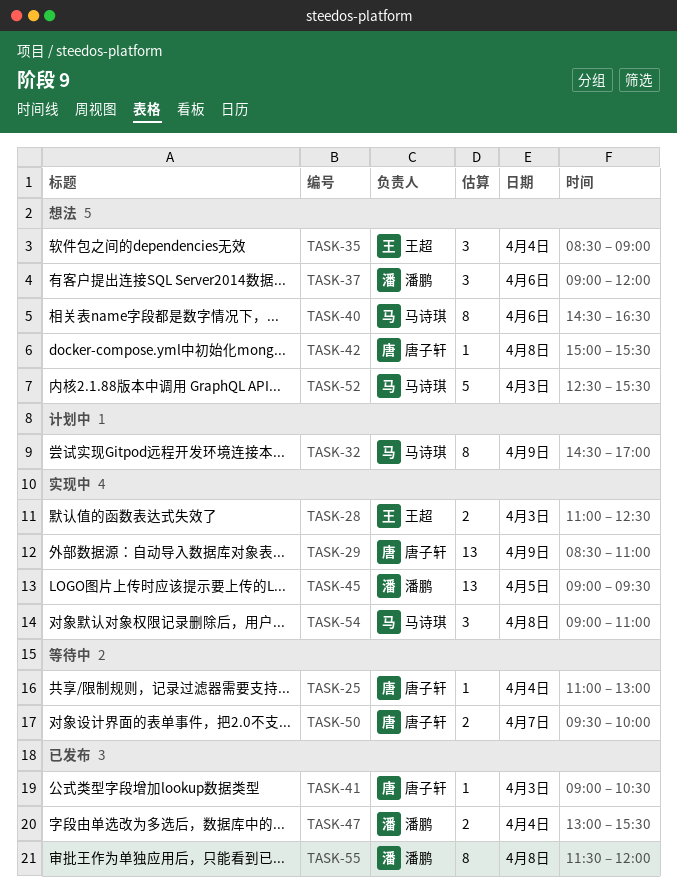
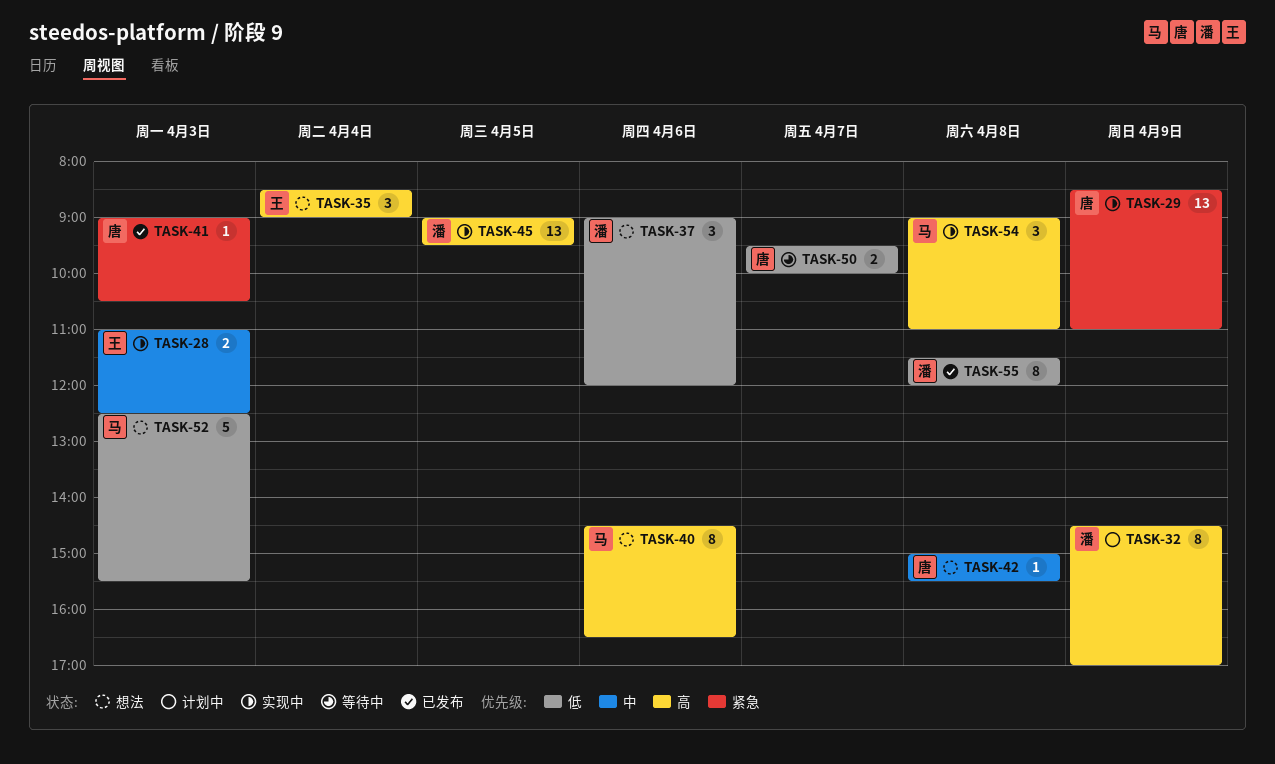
TASK-25: present -> none
TASK-32, owner: 马诗琪 -> 潘鹏
TASK-47: present -> none

